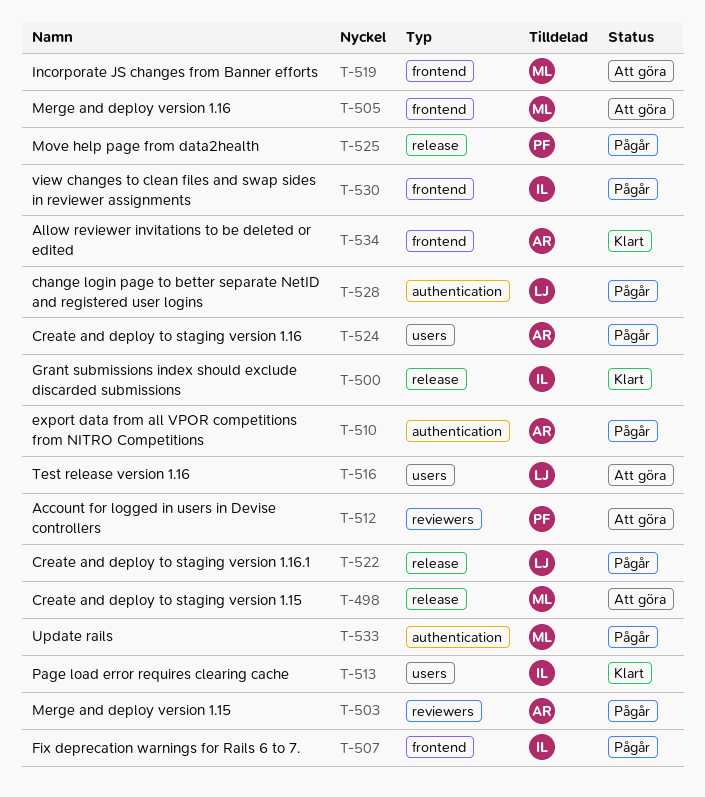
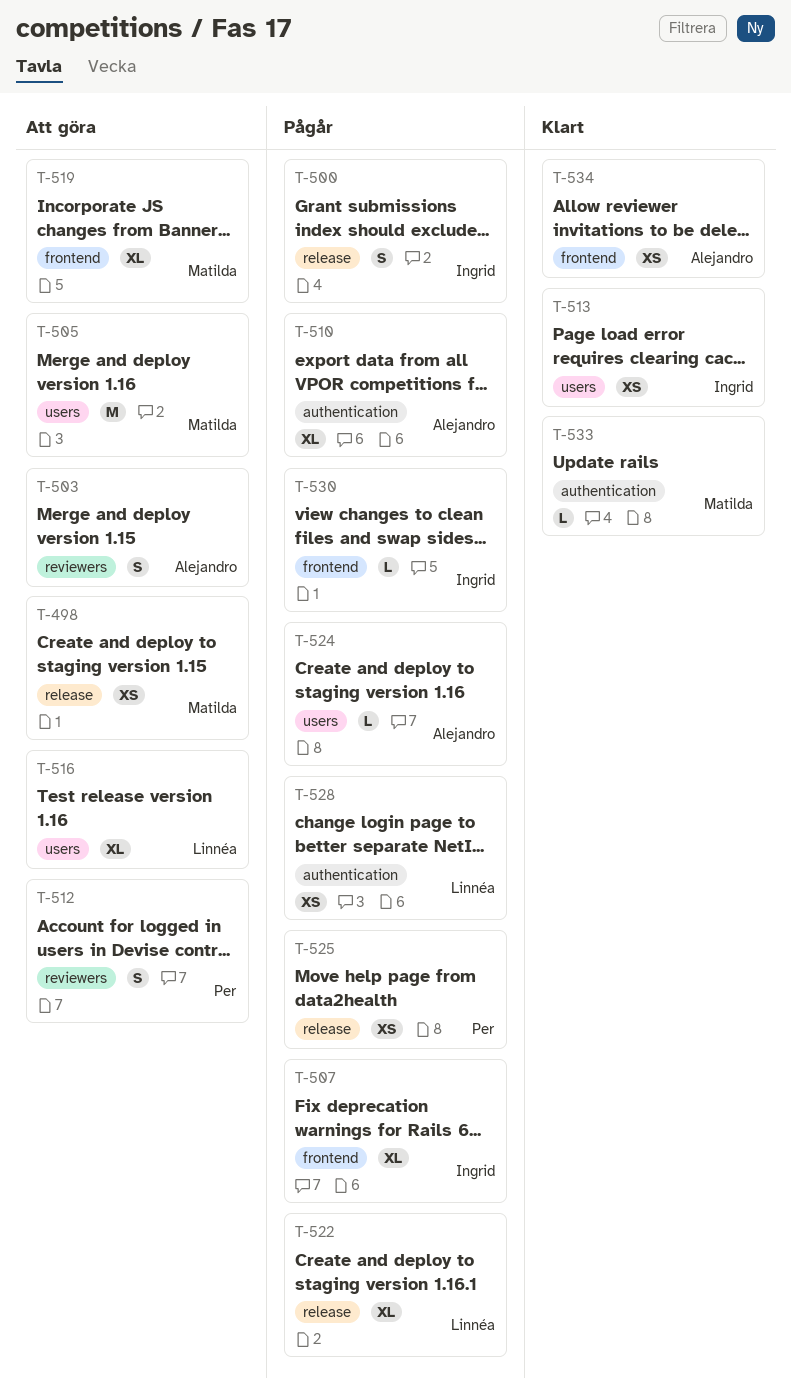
T-500, status: Klart -> Pågår
T-503, status: Pågår -> Att göra
T-505, label: frontend -> users
T-533, status: Pågår -> Klart

